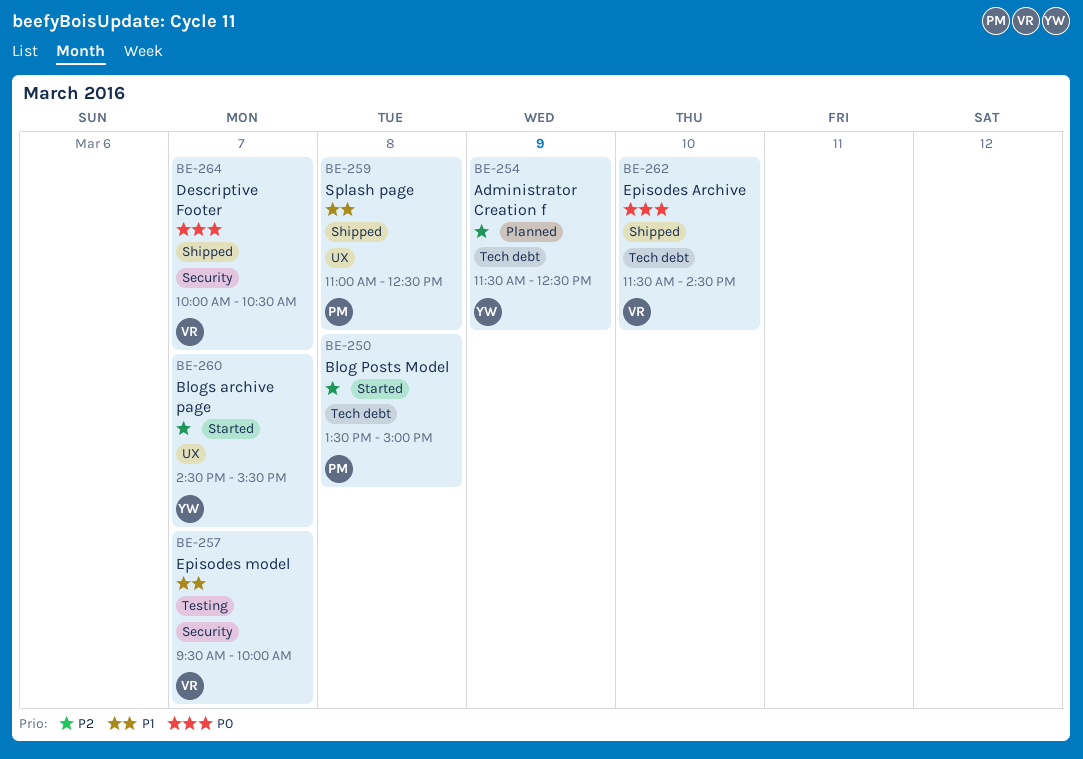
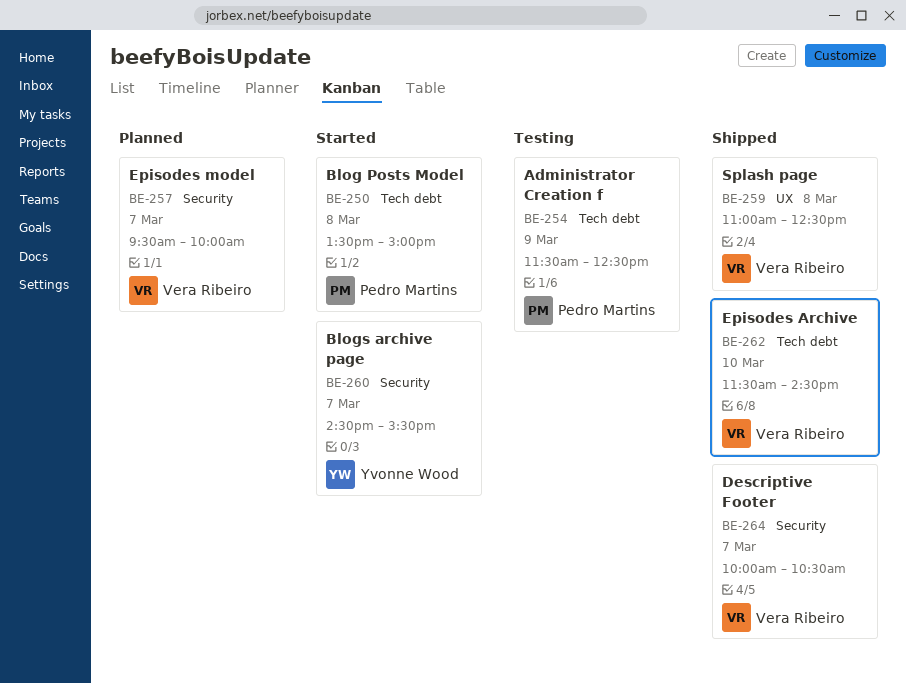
BE-254, status: Planned -> Testing
BE-254, owner: Yvonne Wood -> Pedro Martins
BE-257, status: Testing -> Planned
BE-259, owner: Pedro Martins -> Vera Ribeiro
BE-260, label: UX -> Security

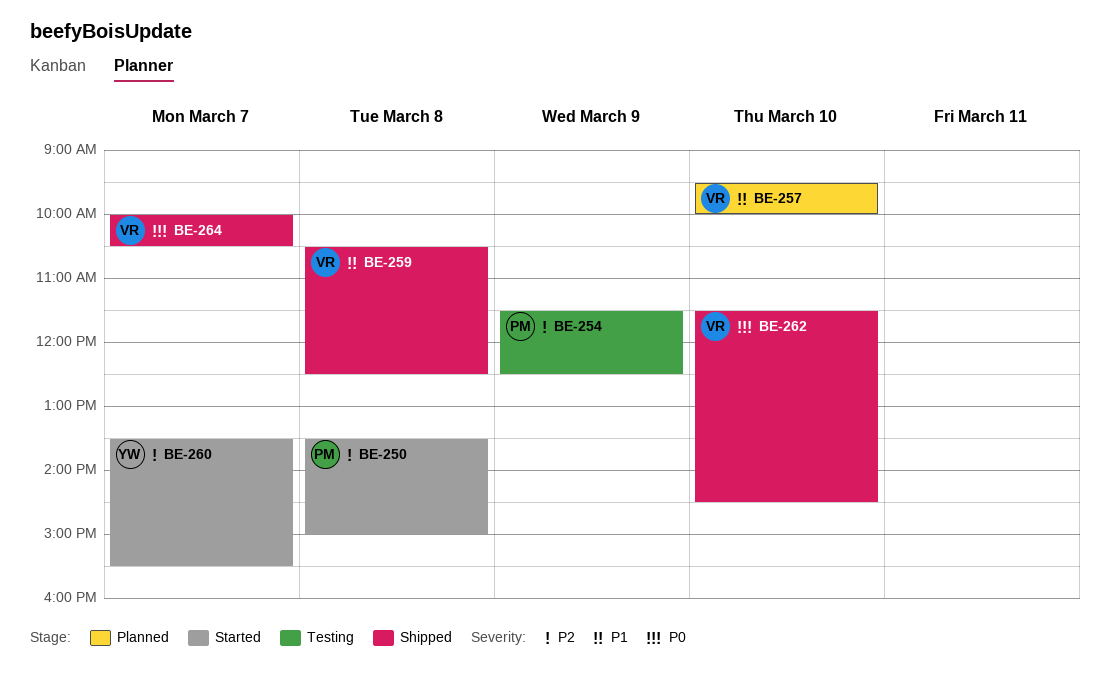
BE-257, day: Mar 7 -> Mar 10
BE-259, begins: 11:00 -> 10:30
BE-260, begins: 14:30 -> 13:30

